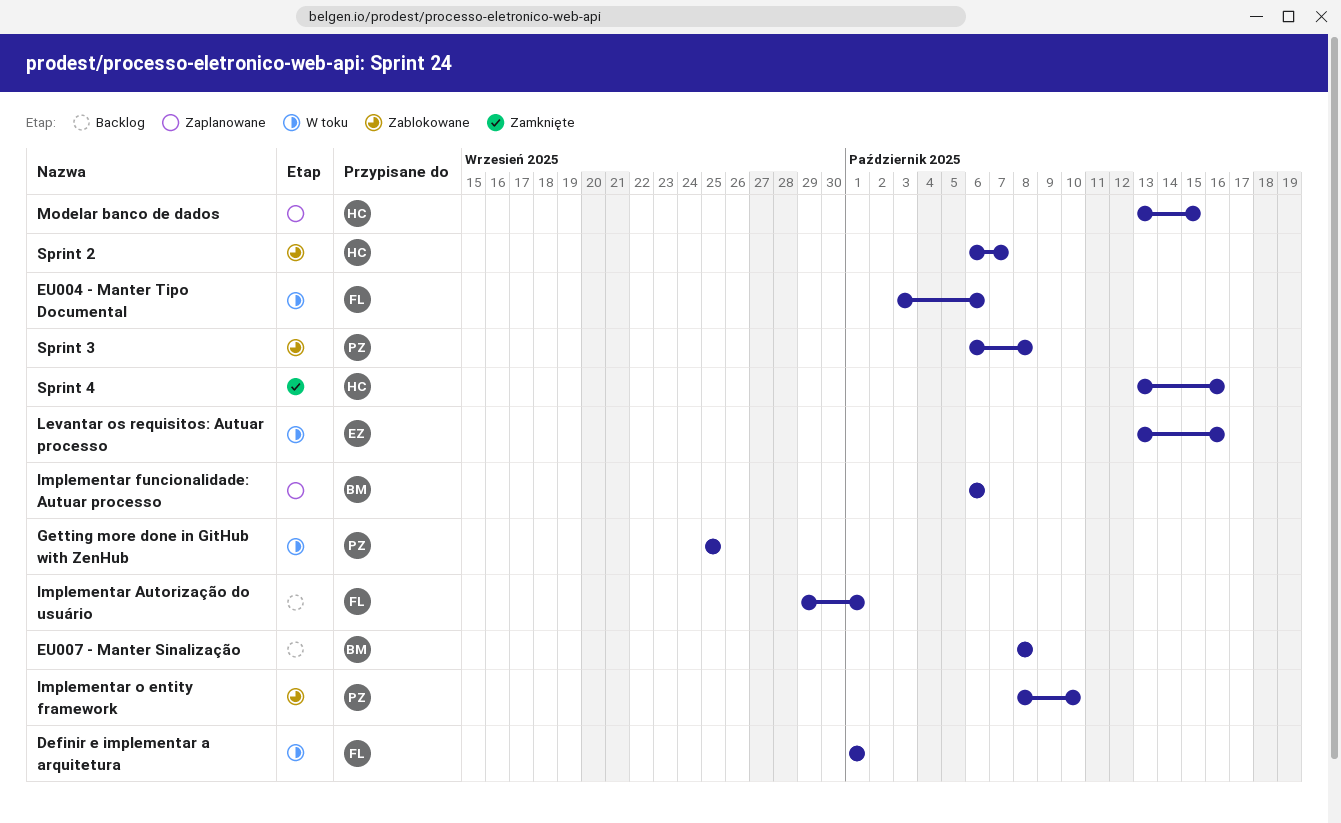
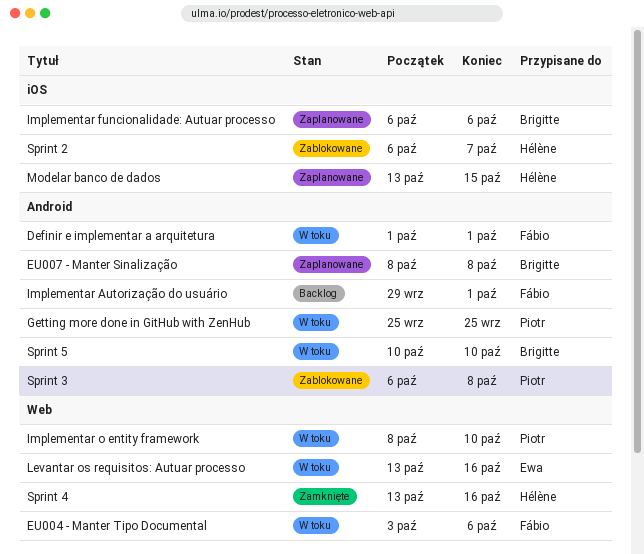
EU007 - Manter Sinalização, status: Backlog -> Zaplanowane
Implementar o entity framework, status: Zablokowane -> W toku
Sprint 5: none -> present

